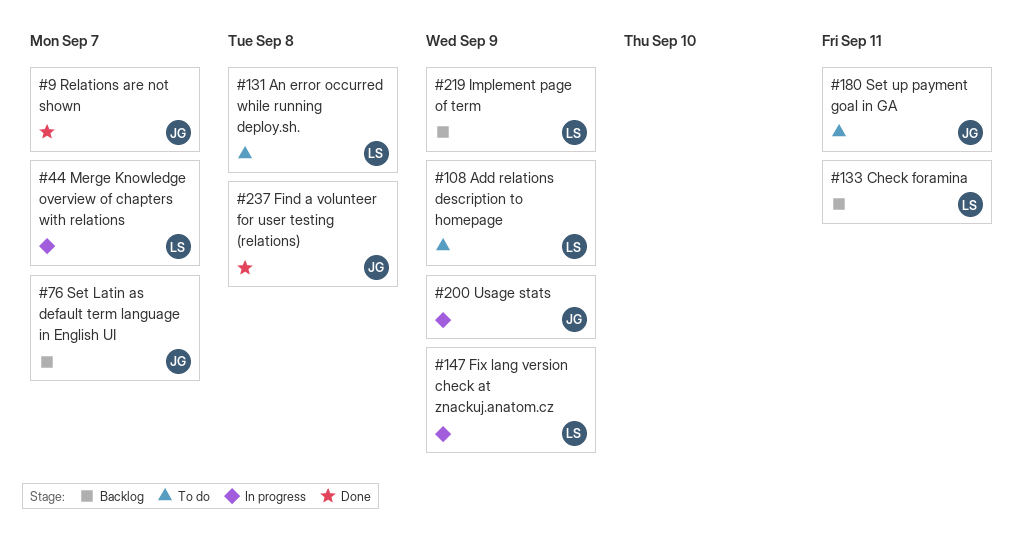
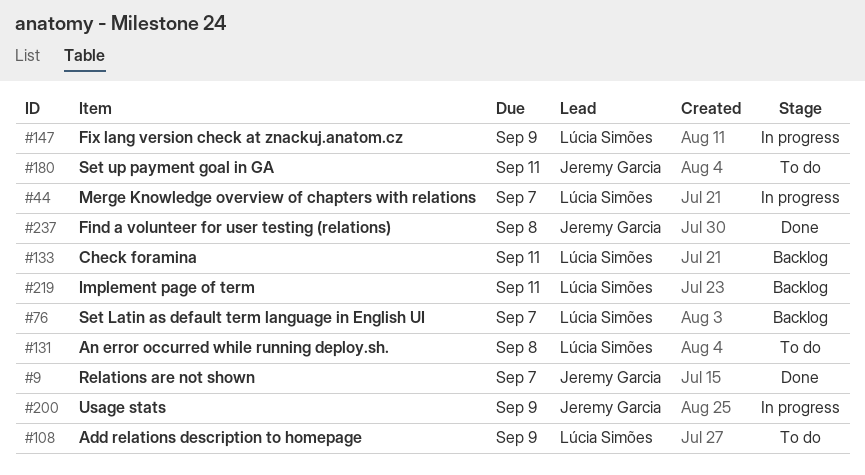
#76, owner: Jeremy Garcia -> Lúcia Simões
#219, due: Sep 9 -> Sep 11

